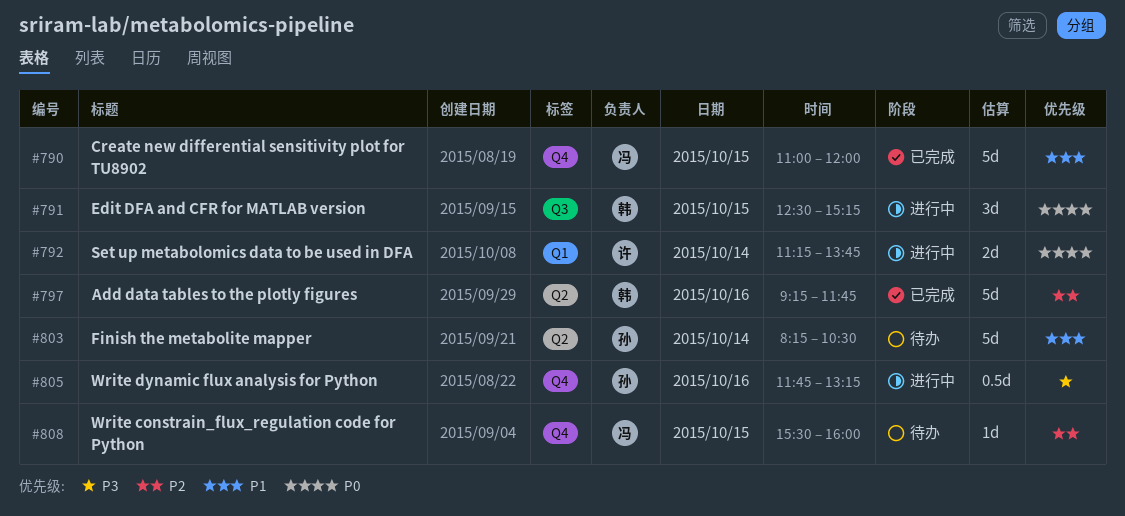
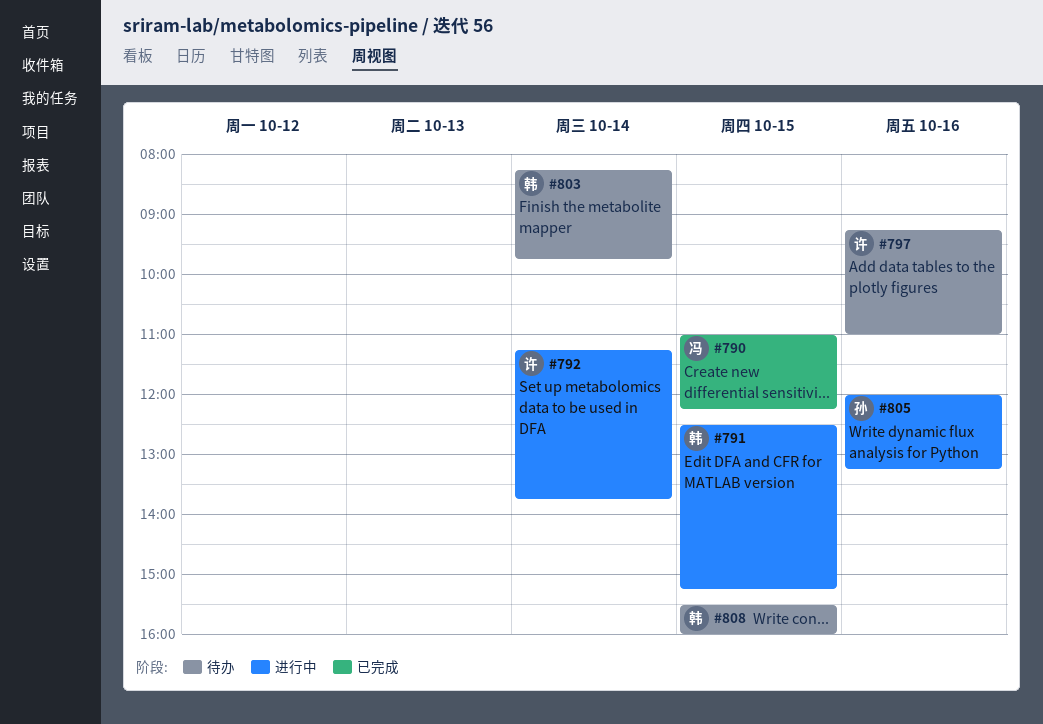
#790, ends: 12:00 -> 12:15
#797, status: 已完成 -> 待办
#797, owner: 韩 -> 许
#797, ends: 11:45 -> 11:00
#803, owner: 孙 -> 韩
#803, ends: 10:30 -> 09:45
#805, begins: 11:45 -> 12:00
#808, owner: 冯 -> 韩

